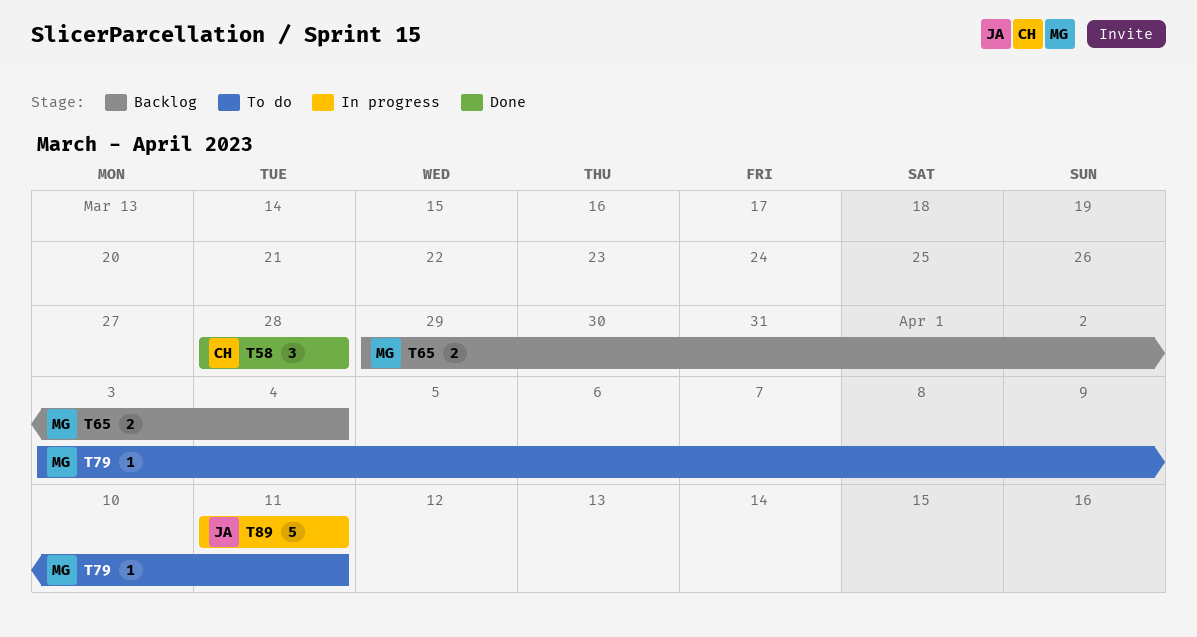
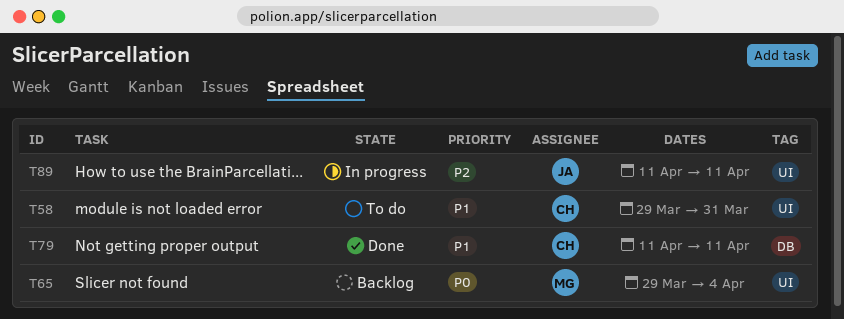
T58, status: Done -> To do
T58, start: Mar 28 -> Mar 29
T58, due: Mar 28 -> Mar 31
T79, status: To do -> Done
T79, owner: MG -> CH
T79, start: Apr 3 -> Apr 11

